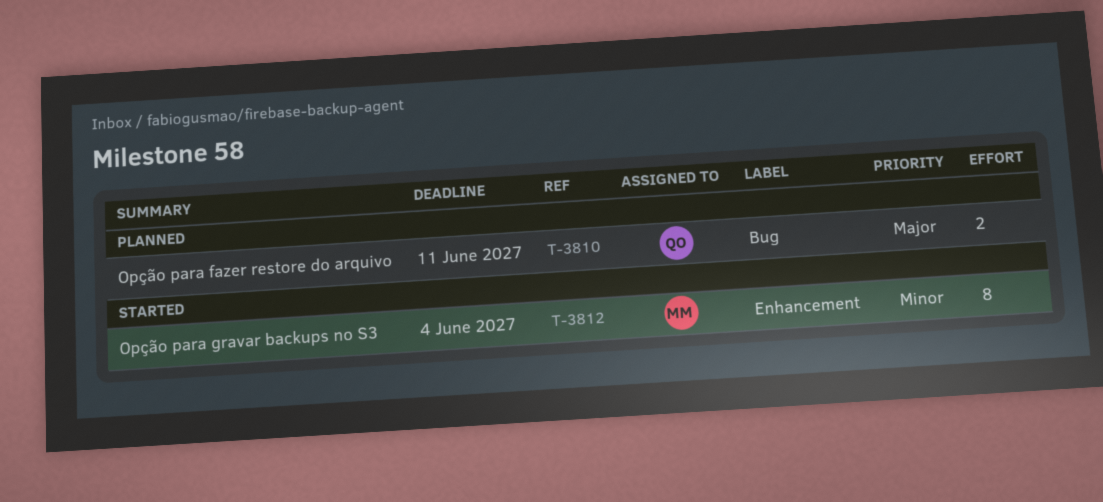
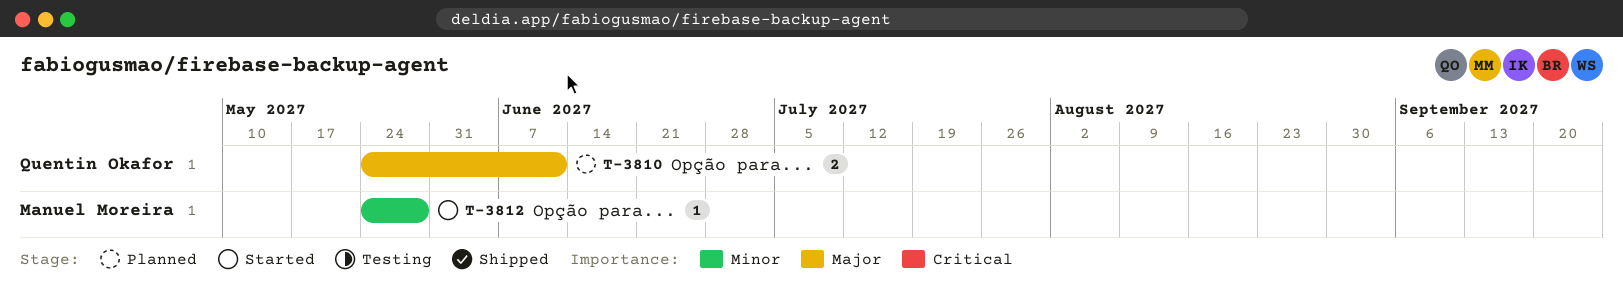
T-3812, estimate: 8 -> 1
T-3812, due: Jun 4 -> May 28

